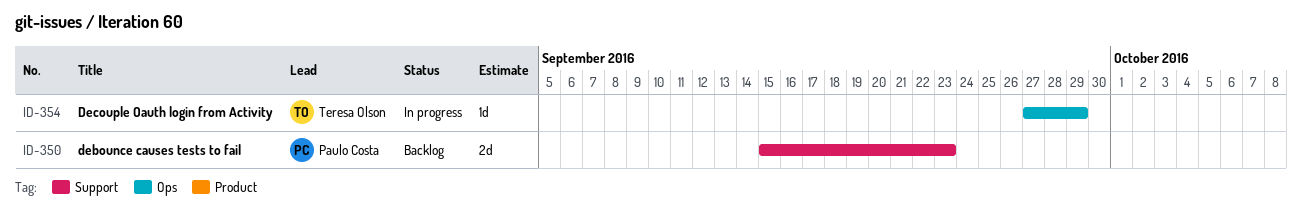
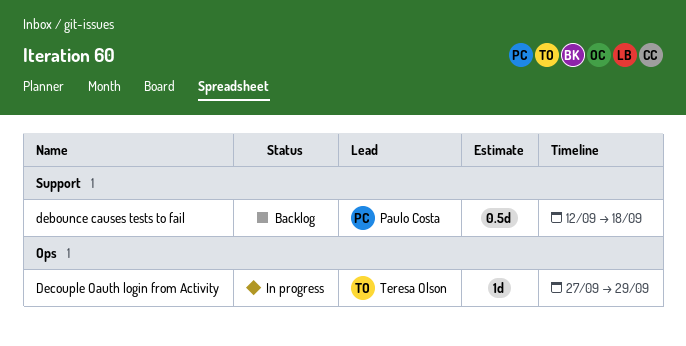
debounce causes tests to fail, estimate: 2d -> 0.5d
debounce causes tests to fail, start: Sep 15 -> Sep 12
debounce causes tests to fail, due: Sep 23 -> Sep 18

